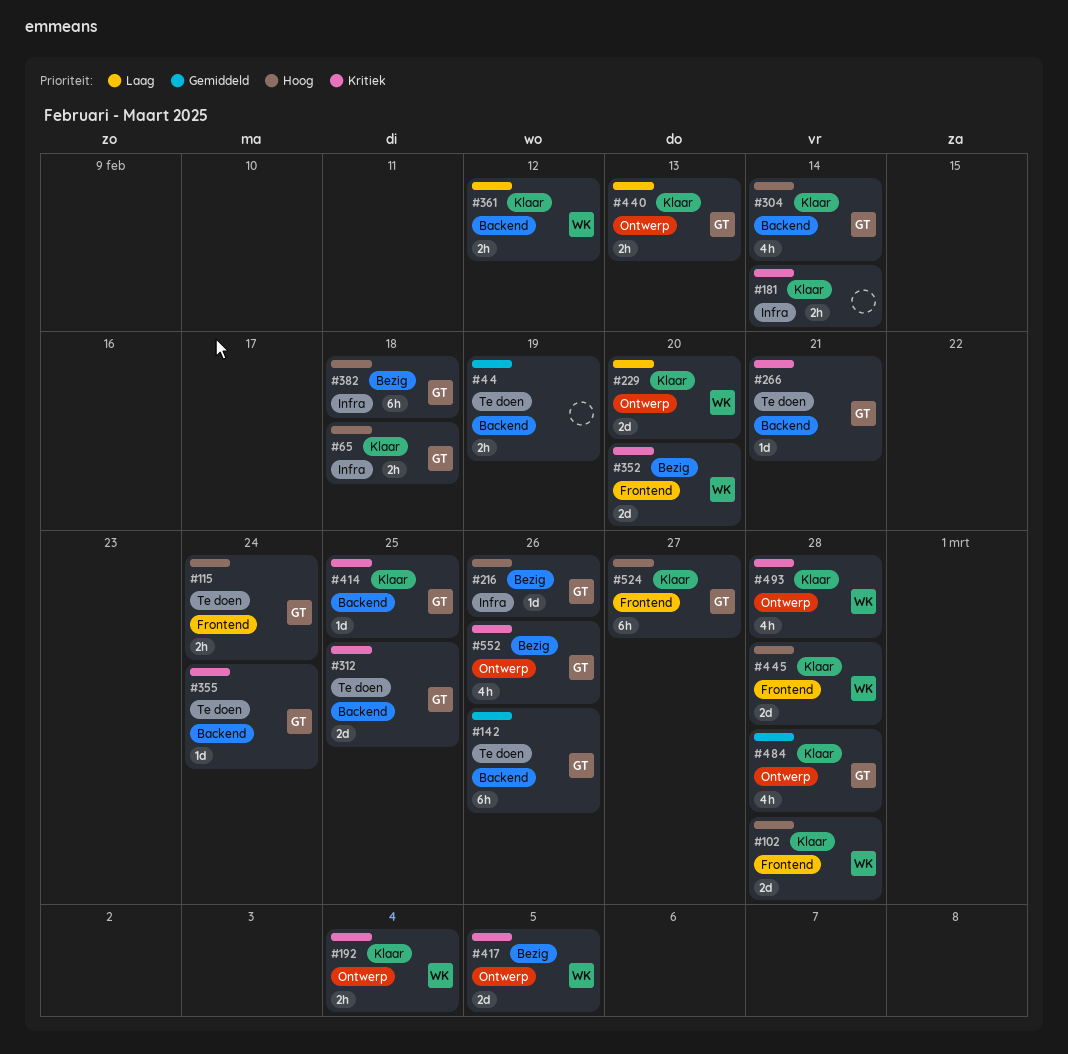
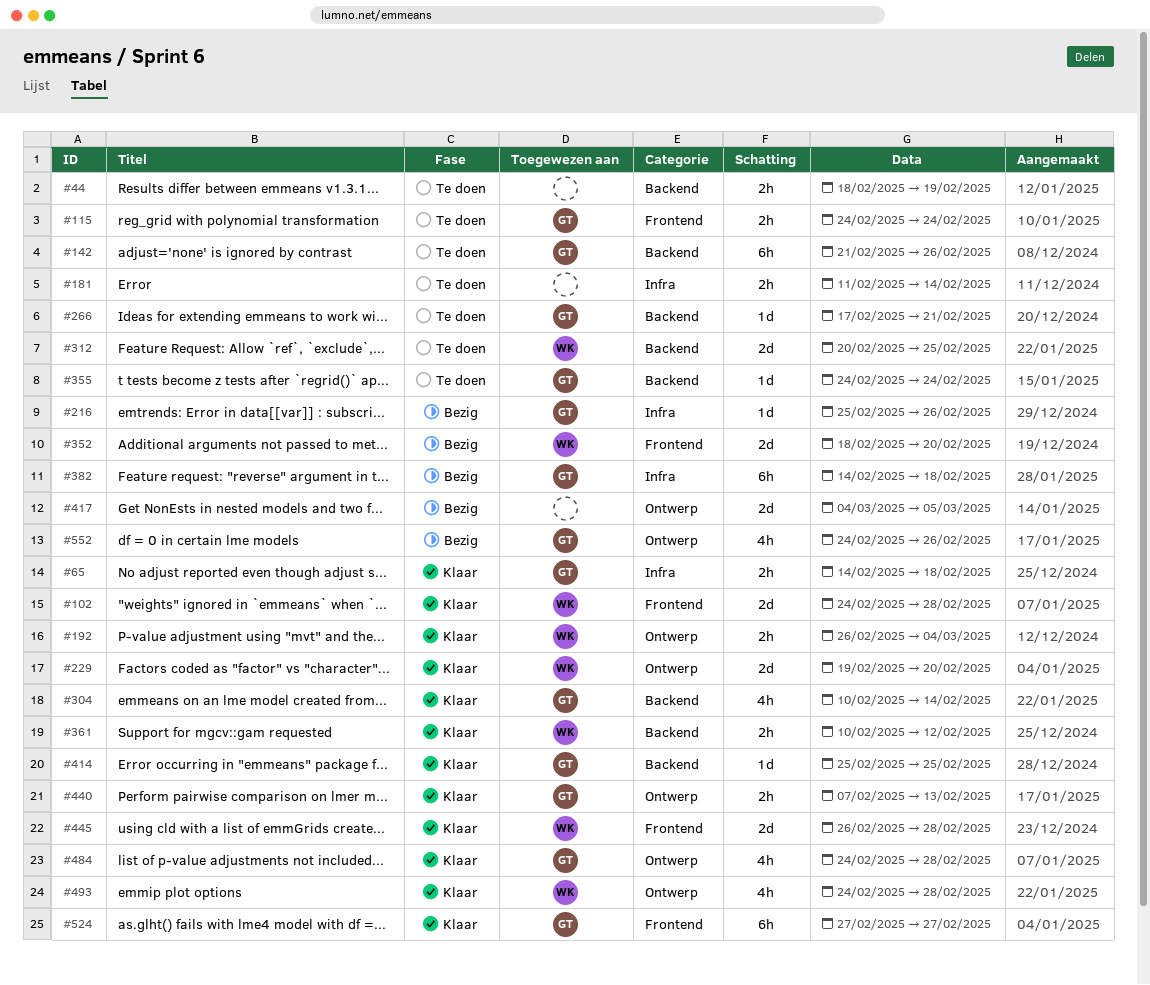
#181, status: Klaar -> Te doen
#312, owner: GT -> WK
#417, owner: WK -> none

